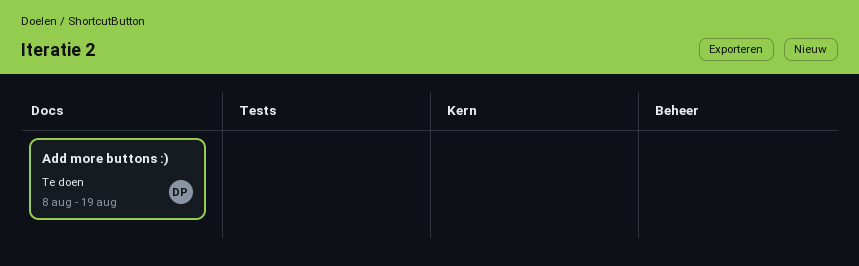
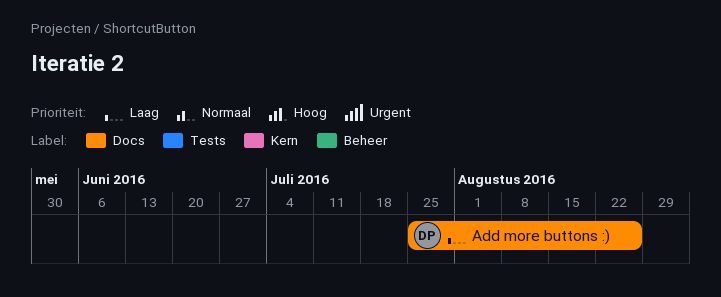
Add more buttons :), start: Aug 8 -> Jul 25
Add more buttons :), due: Aug 19 -> Aug 26

